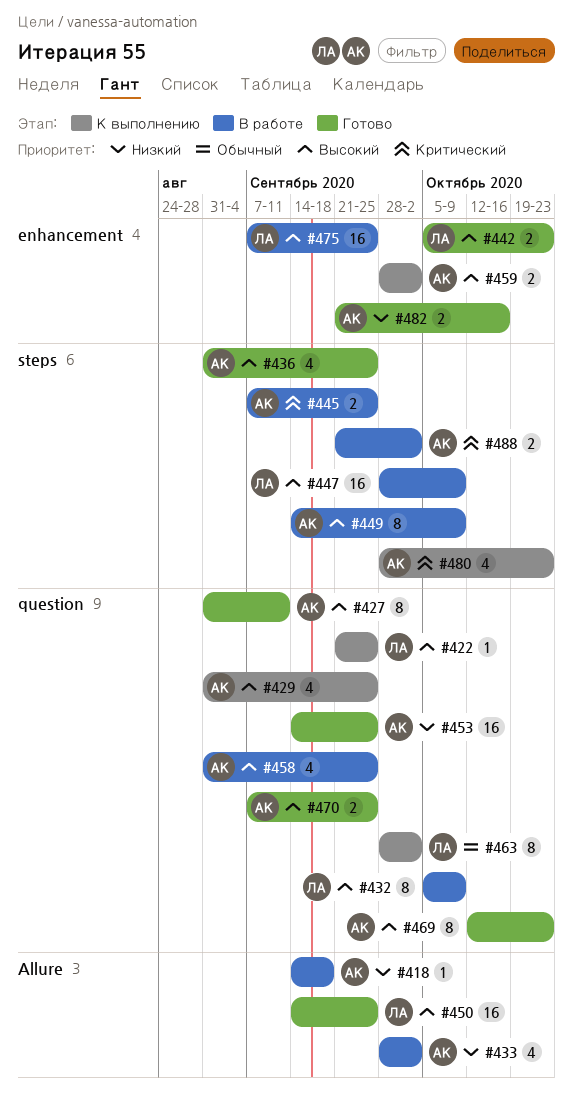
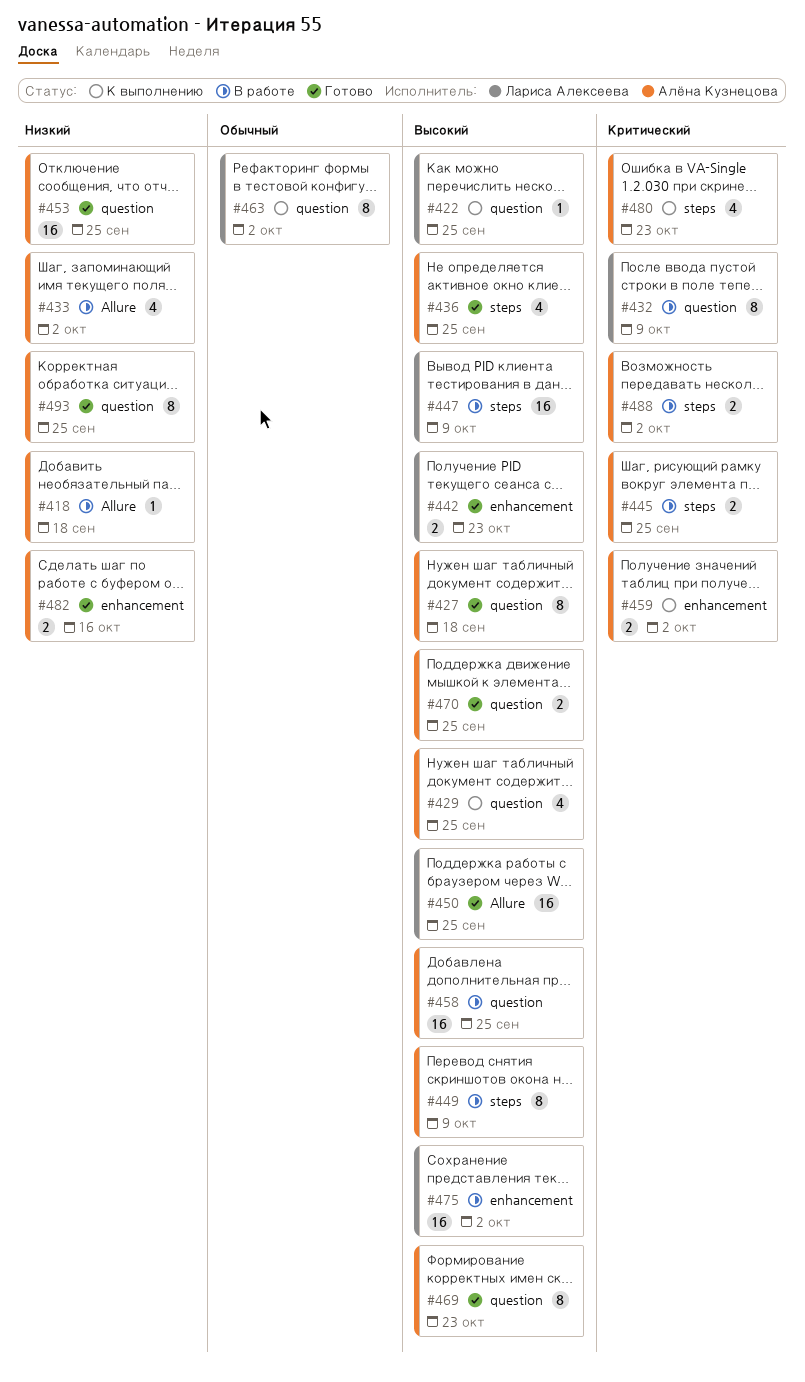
#427, due: Sep 11 -> Sep 18
#432, priority: Высокий -> Критический
#458, estimate: 4 -> 16
#459, priority: Высокий -> Критический
#475, due: Sep 25 -> Oct 2
#493: none -> present

